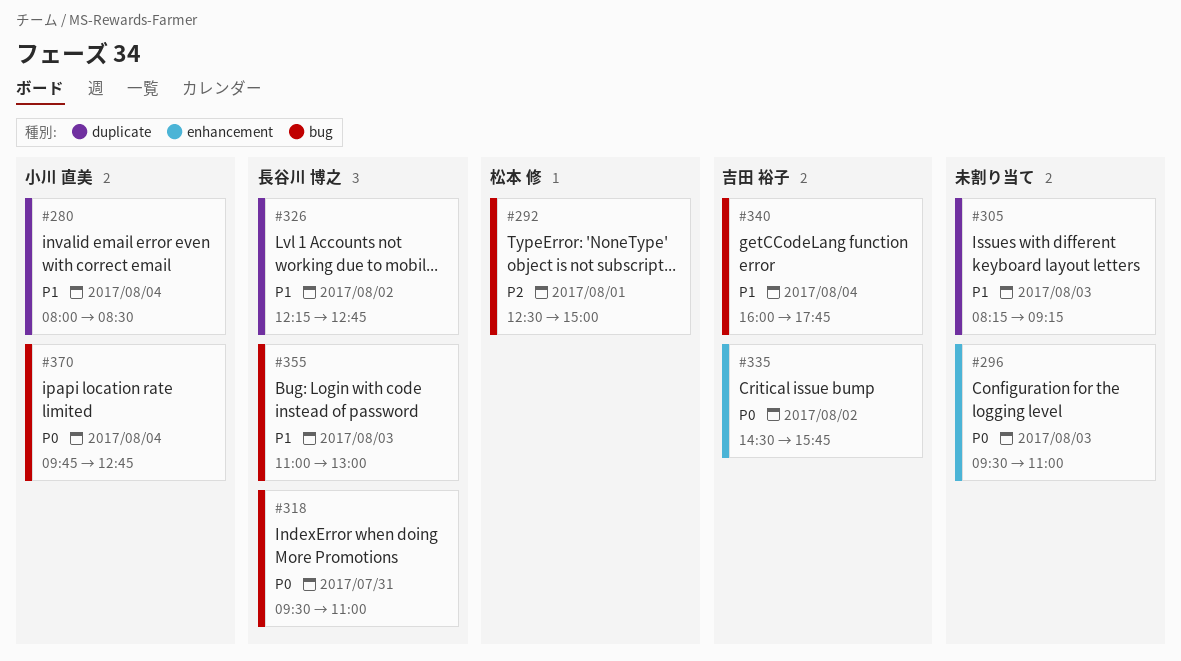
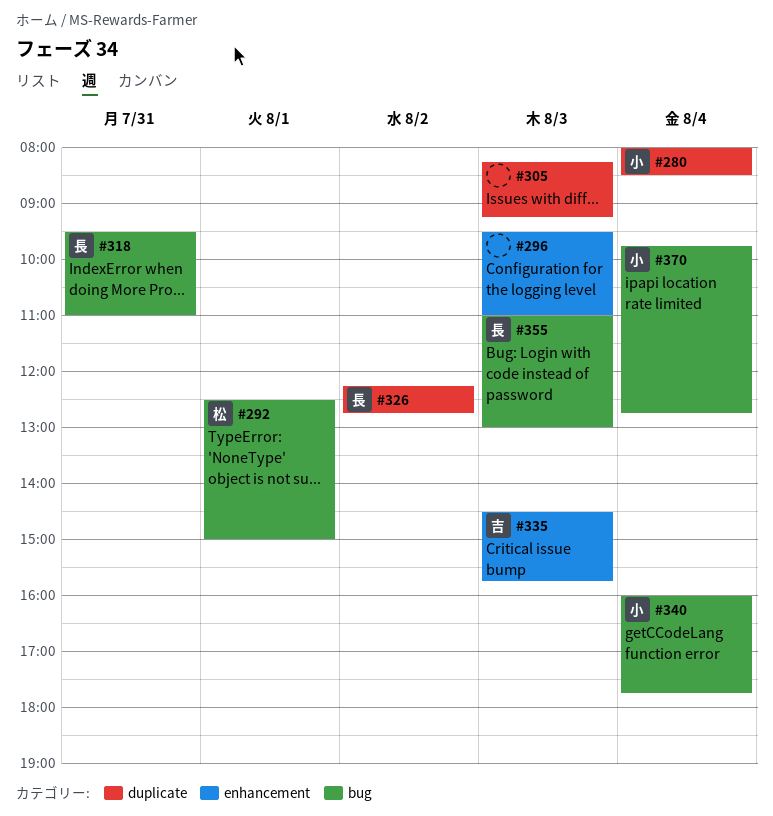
#335, day: Aug 2 -> Aug 3
#340, owner: 吉田 裕子 -> 小川 直美

